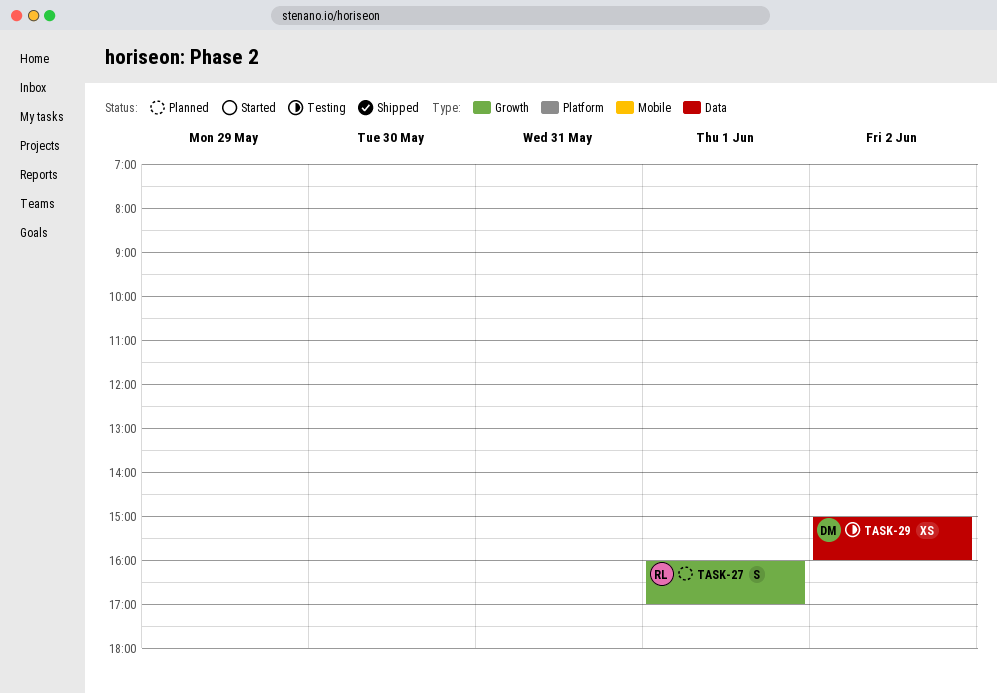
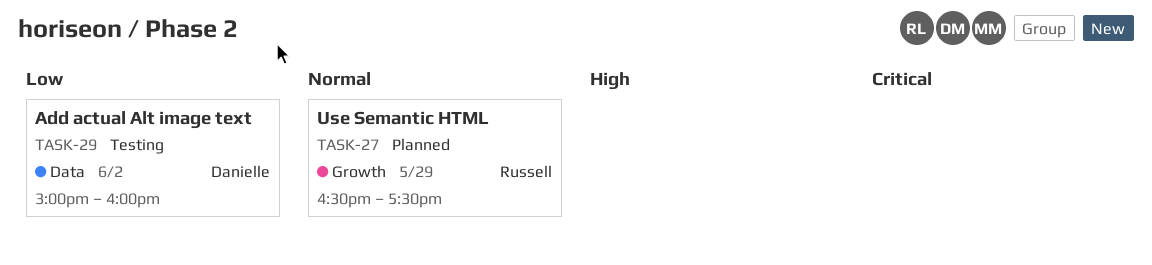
TASK-27, day: Jun 1 -> May 29
TASK-27, begins: 16:00 -> 16:30
TASK-27, ends: 17:00 -> 17:30

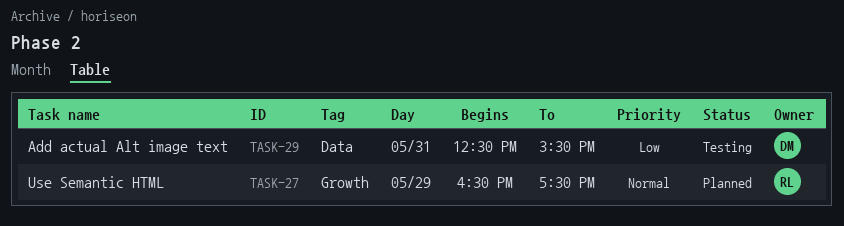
TASK-29, day: Jun 2 -> May 31
TASK-29, begins: 15:00 -> 12:30
TASK-29, ends: 16:00 -> 15:30

